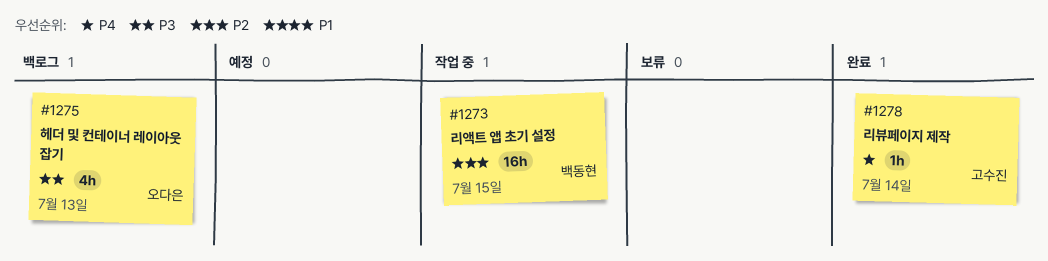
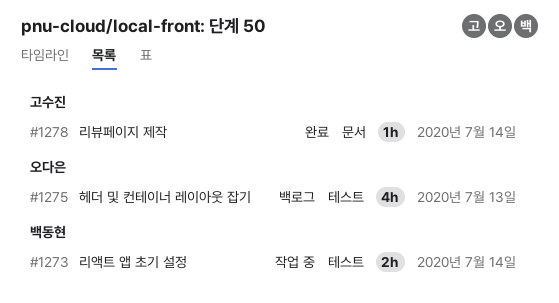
#1273, estimate: 16h -> 2h
#1273, due: Jul 15 -> Jul 14

